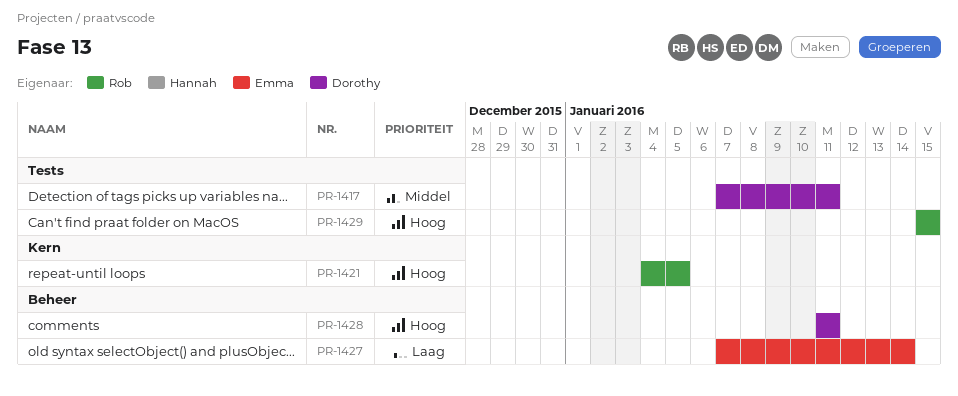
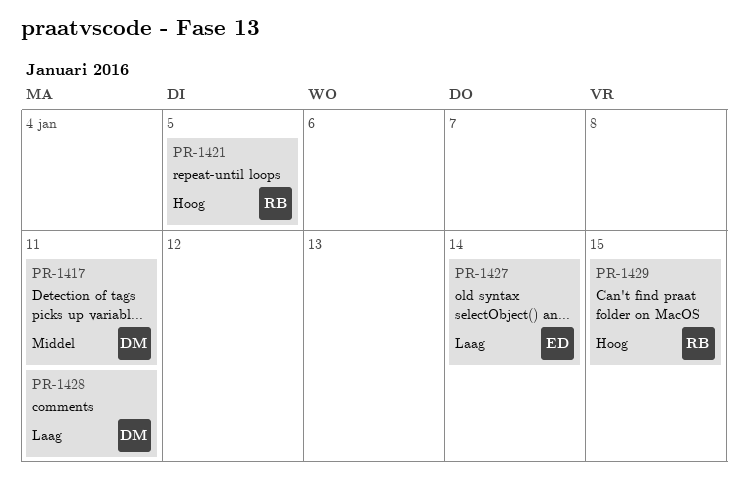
PR-1428, priority: Hoog -> Laag

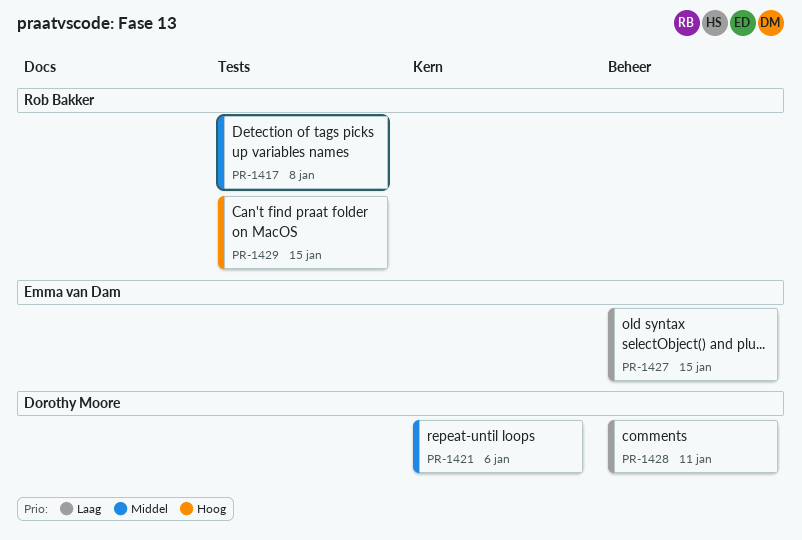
PR-1417, owner: Dorothy Moore -> Rob Bakker
PR-1417, due: Jan 11 -> Jan 8
PR-1421, owner: Rob Bakker -> Dorothy Moore
PR-1421, priority: Hoog -> Middel
PR-1421, due: Jan 5 -> Jan 6
PR-1427, due: Jan 14 -> Jan 15

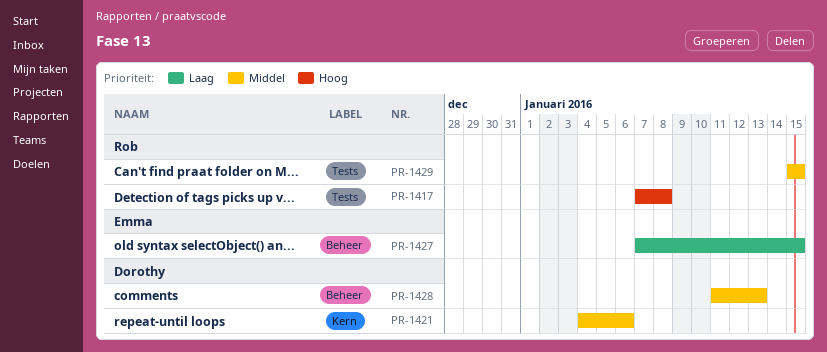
PR-1417, priority: Middel -> Hoog
PR-1428, priority: Laag -> Middel
PR-1428, due: Jan 11 -> Jan 13
PR-1429, priority: Hoog -> Middel

